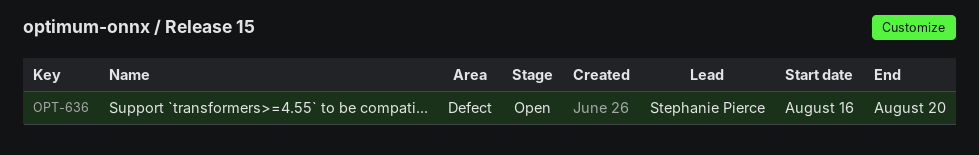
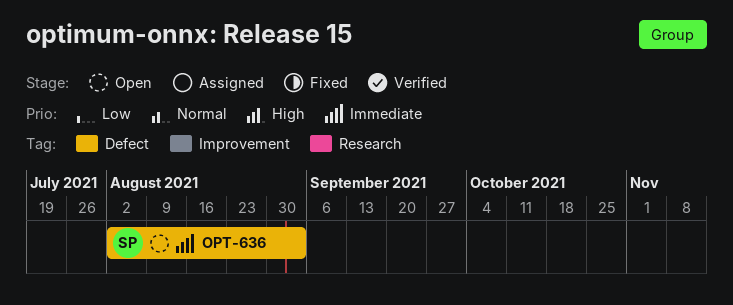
OPT-636, start: Aug 16 -> Aug 2
OPT-636, due: Aug 20 -> Sep 3

